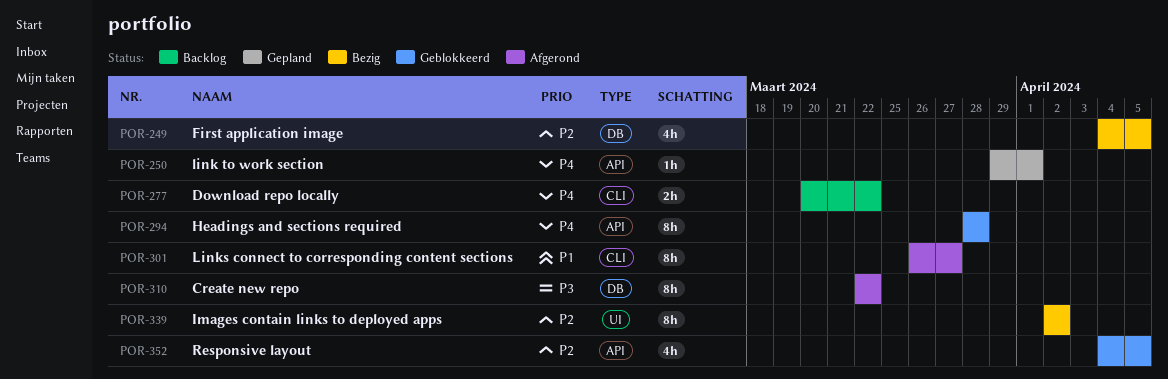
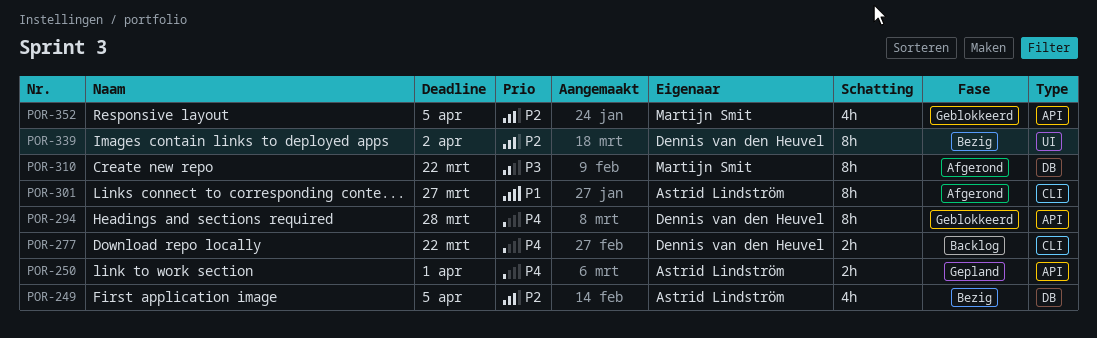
POR-250, estimate: 1h -> 2h

